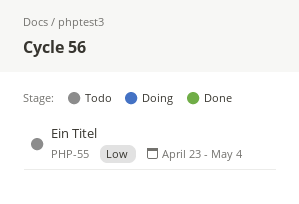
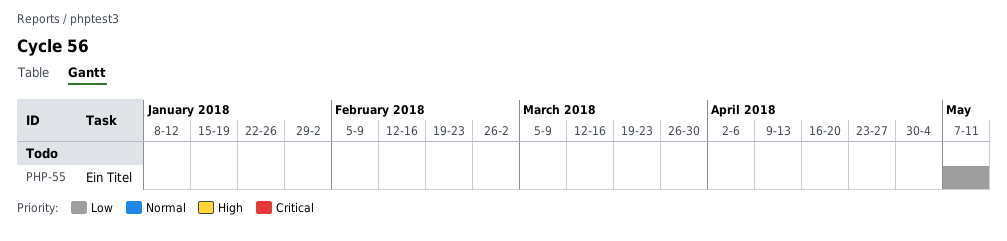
PHP-55, start: Apr 23 -> May 7
PHP-55, due: May 4 -> May 11

